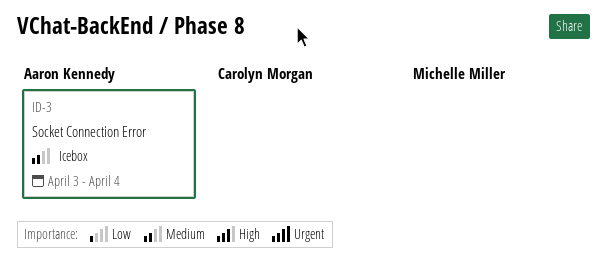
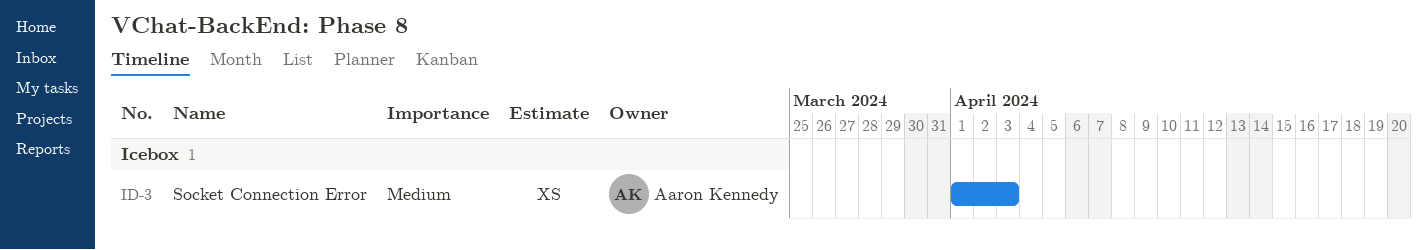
ID-3, start: Apr 3 -> Apr 1
ID-3, due: Apr 4 -> Apr 3

